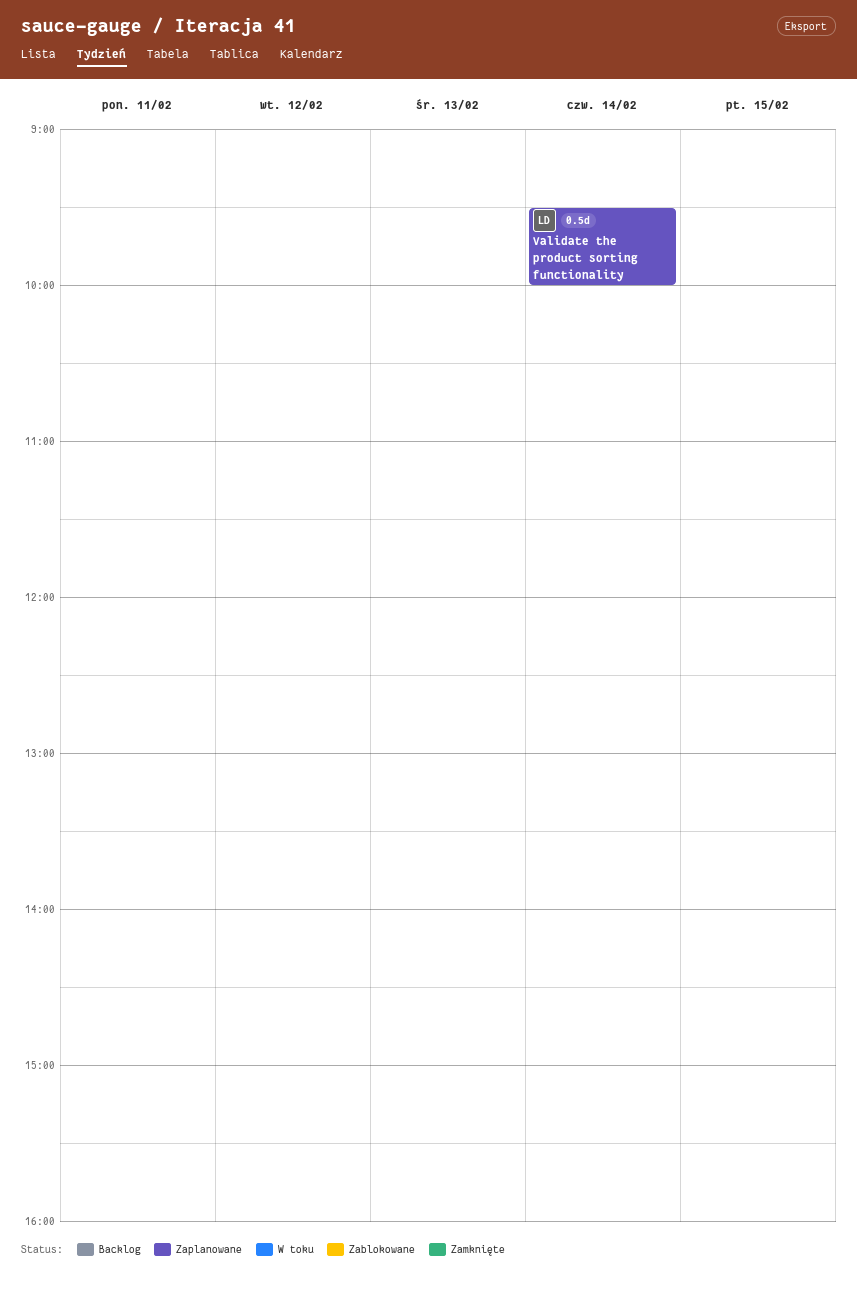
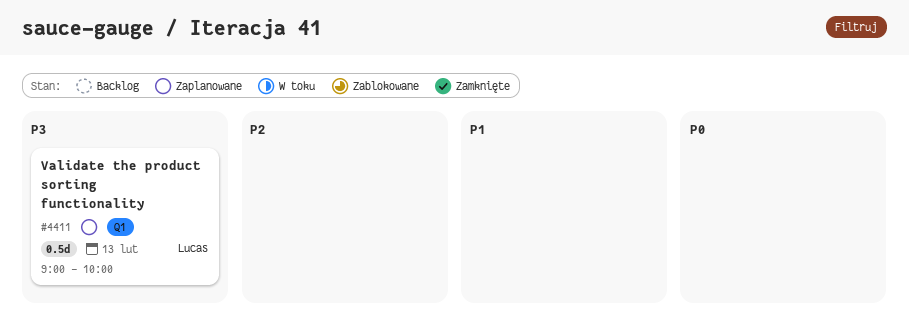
Validate the product sorting functionality, day: Feb 14 -> Feb 13
Validate the product sorting functionality, begins: 09:30 -> 09:00

